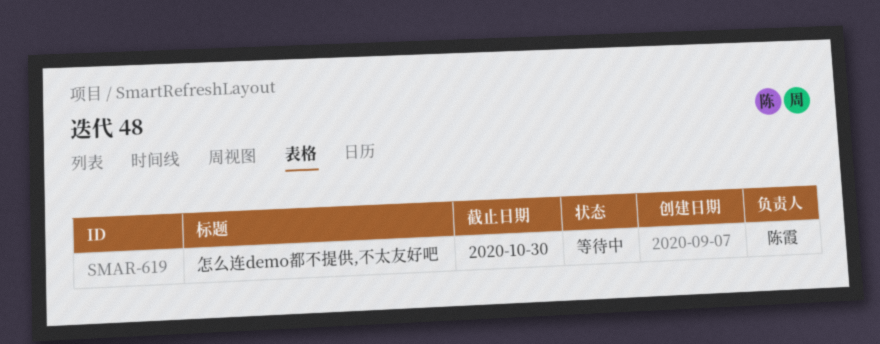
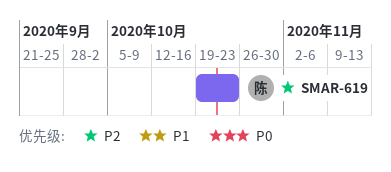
SMAR-619, due: Oct 30 -> Oct 23

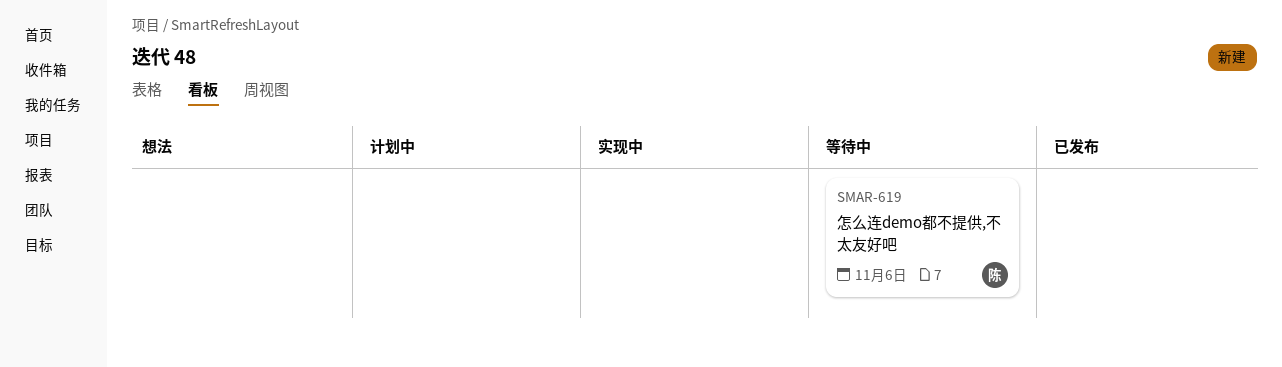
SMAR-619, due: Oct 23 -> Nov 6

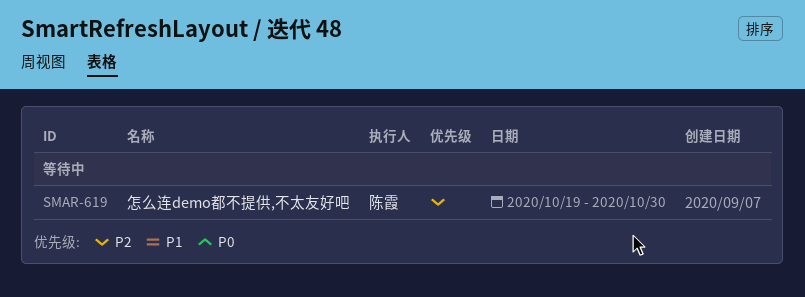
SMAR-619, due: Nov 6 -> Oct 30

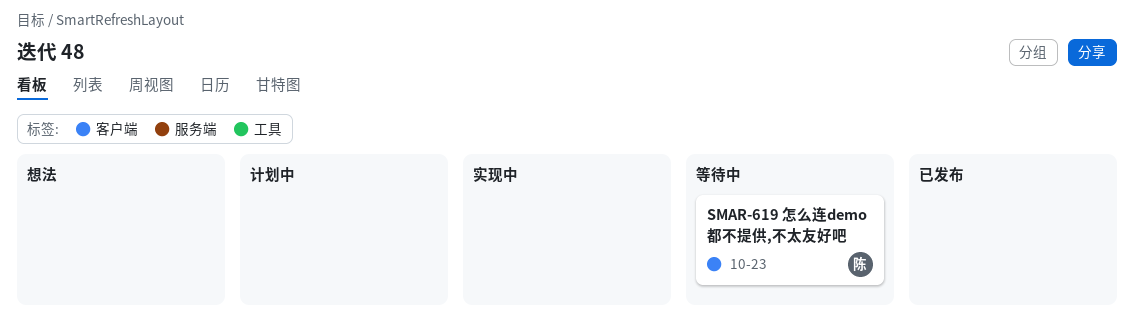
SMAR-619, due: Oct 30 -> Oct 23

